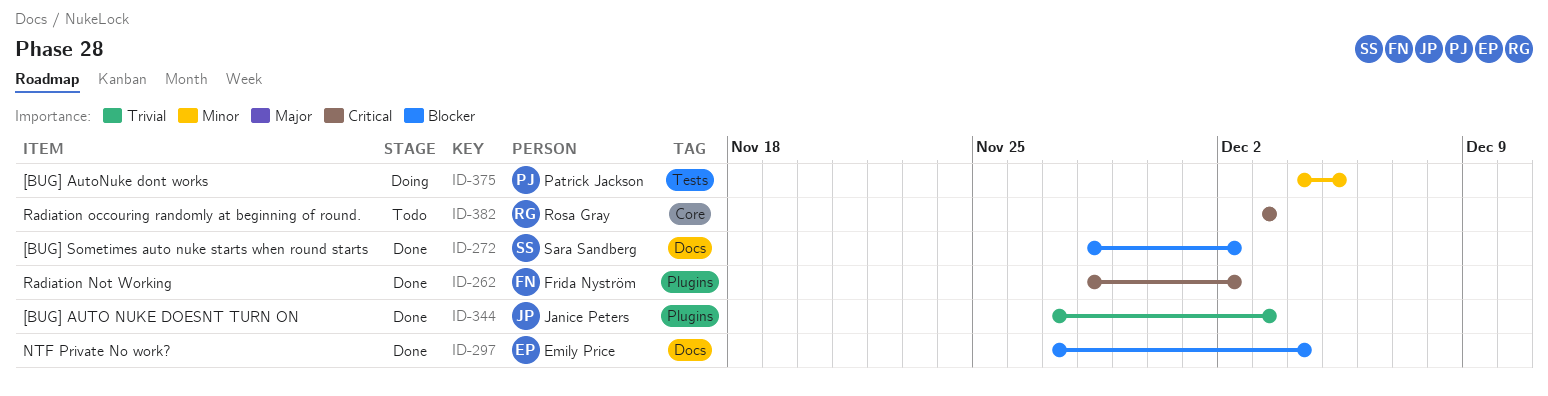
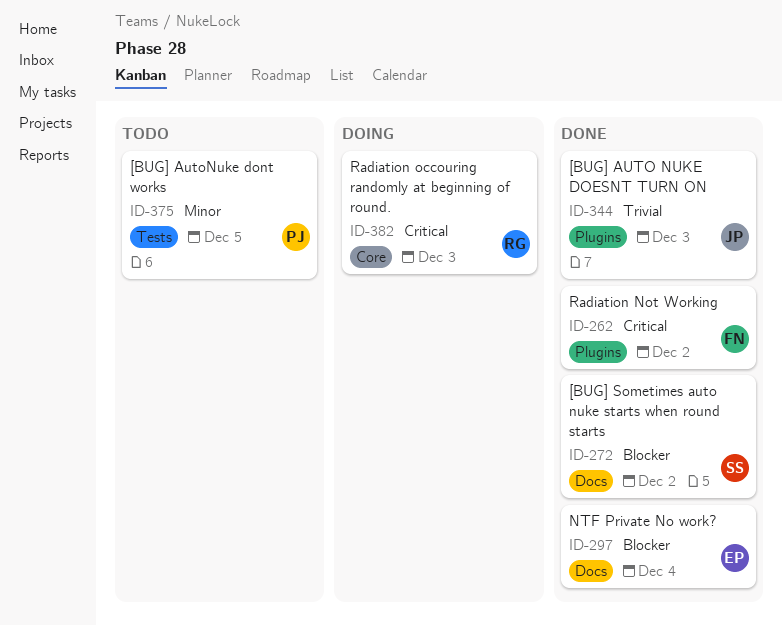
ID-375, status: Doing -> Todo
ID-382, status: Todo -> Doing

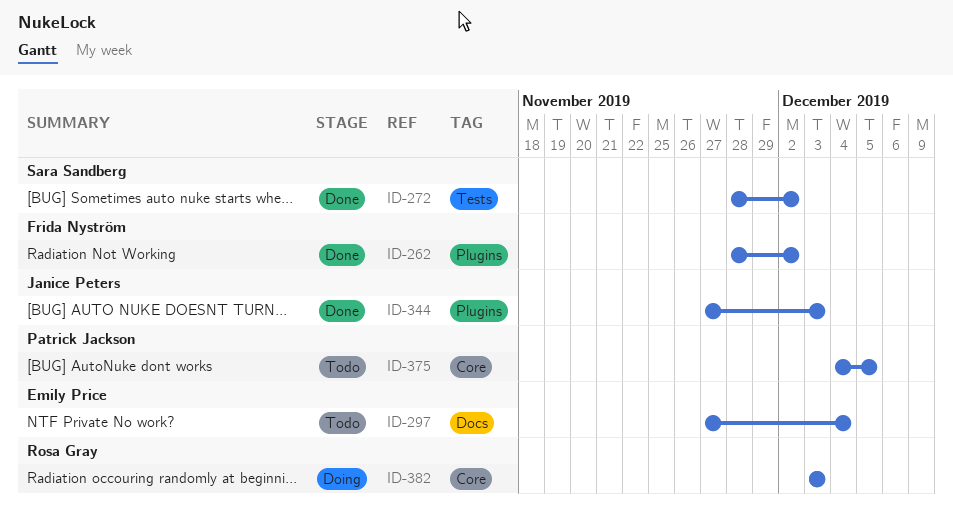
ID-272, label: Docs -> Tests
ID-297, status: Done -> Todo
ID-375, label: Tests -> Core

